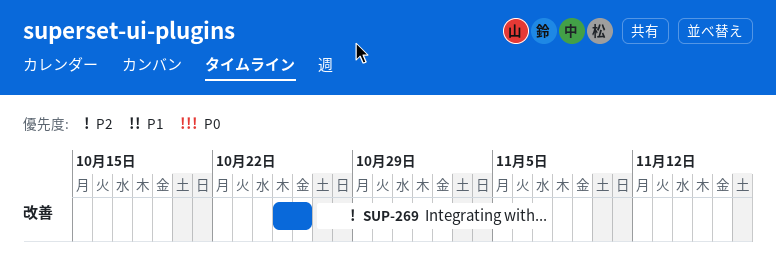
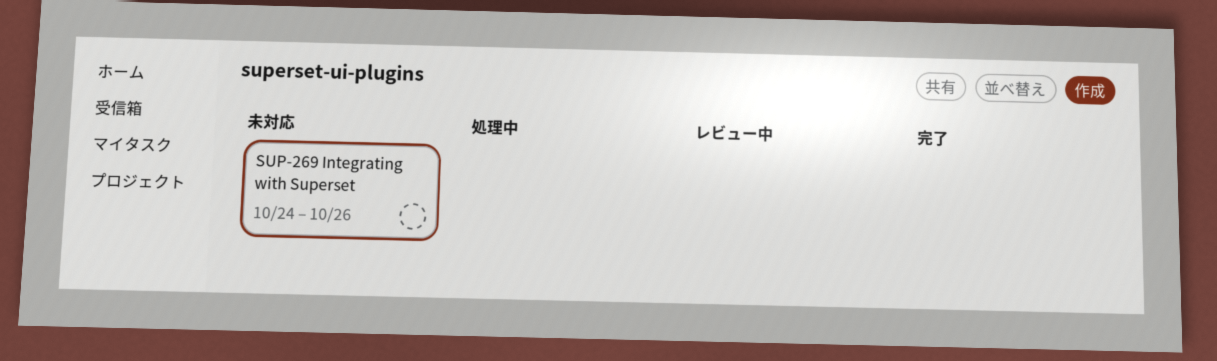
SUP-269, start: Oct 25 -> Oct 24

